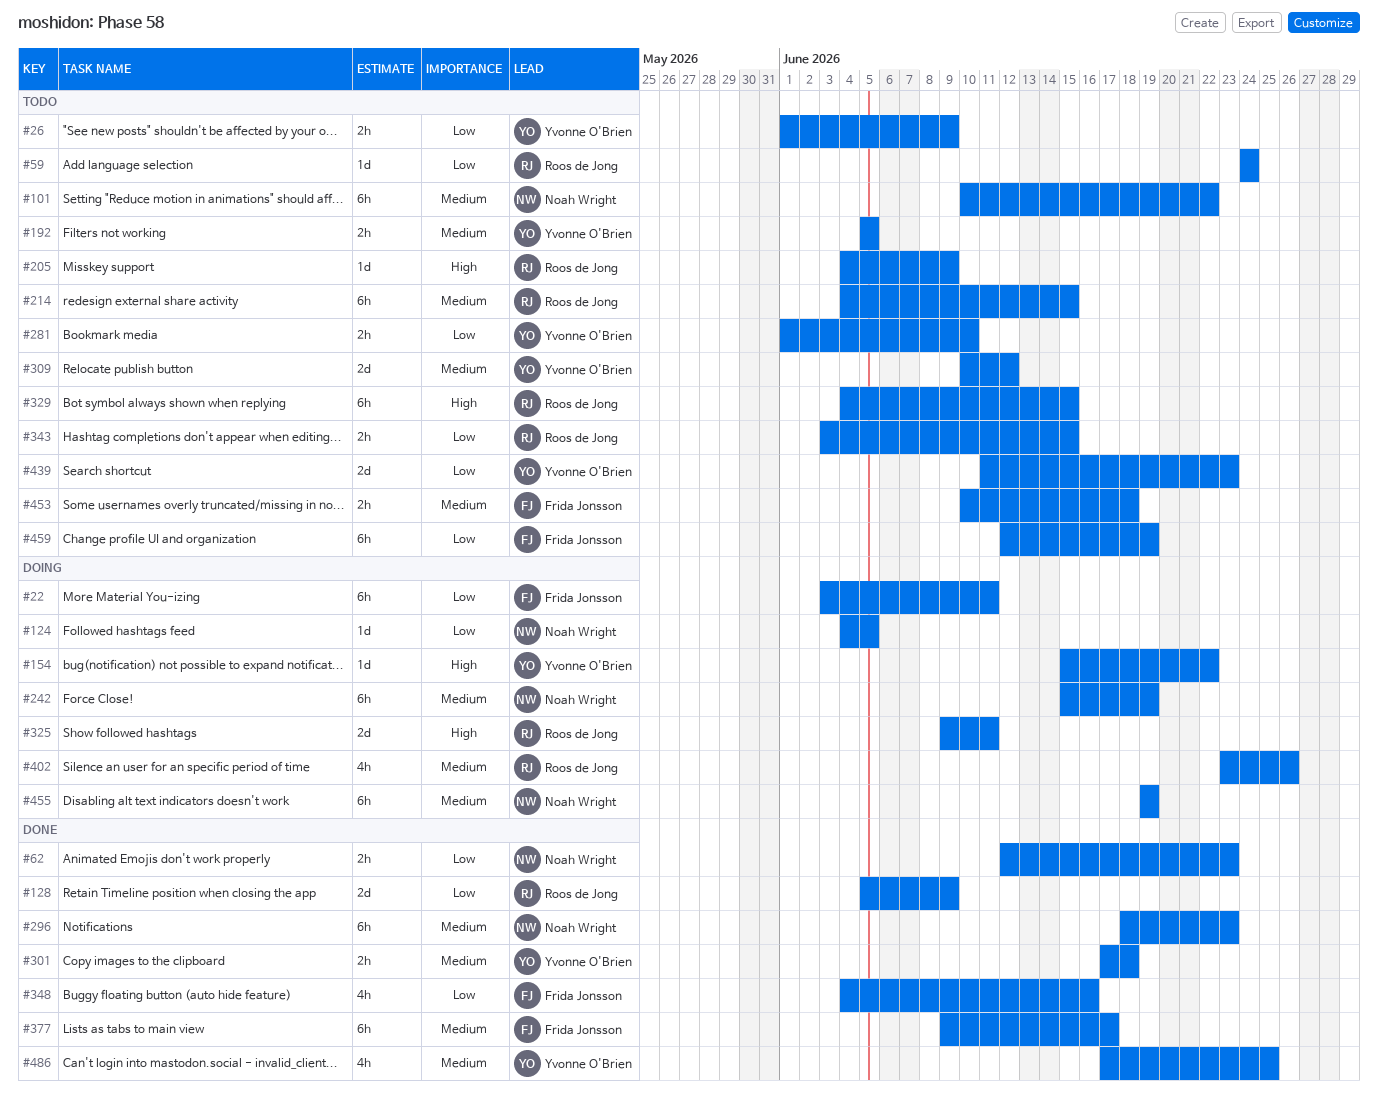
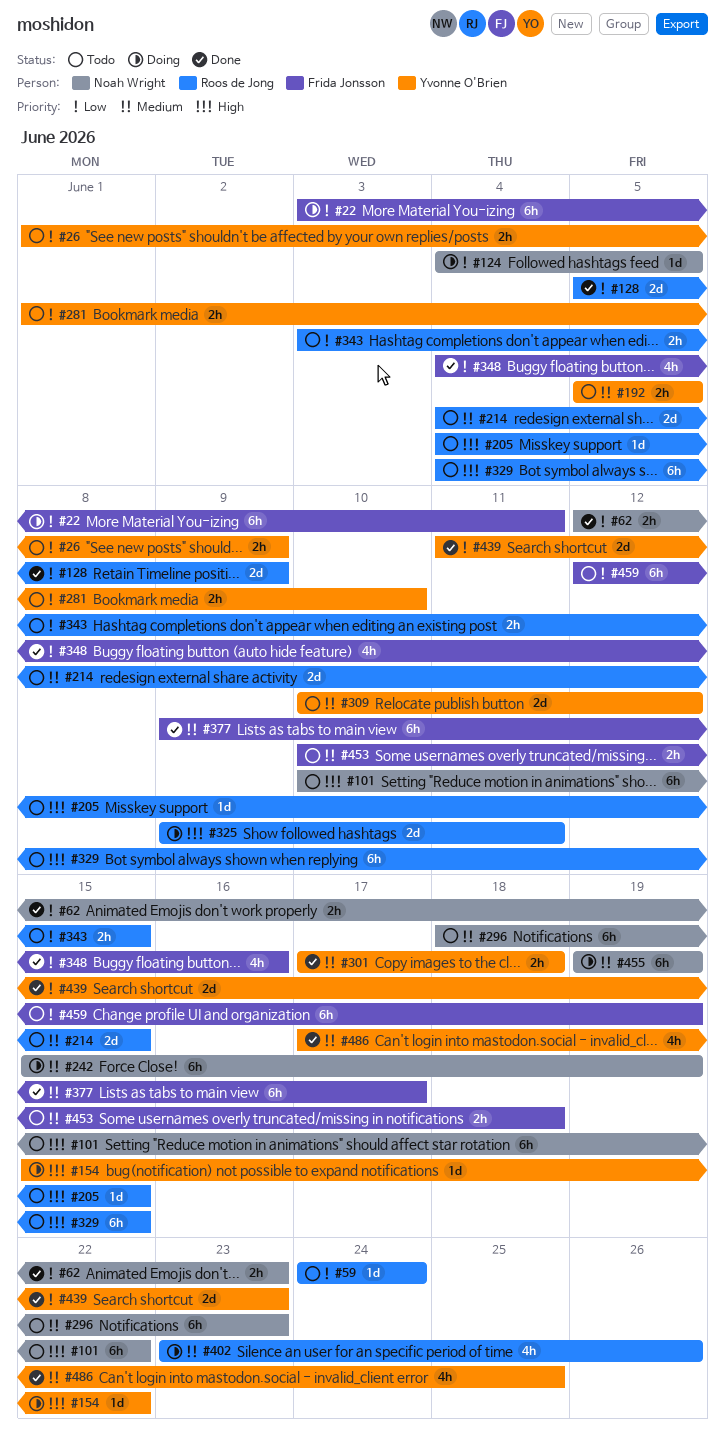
#101, priority: Medium -> High
#205, due: Jun 9 -> Jun 15
#214, estimate: 6h -> 2d
#296, status: Done -> Todo
#439, status: Todo -> Done

